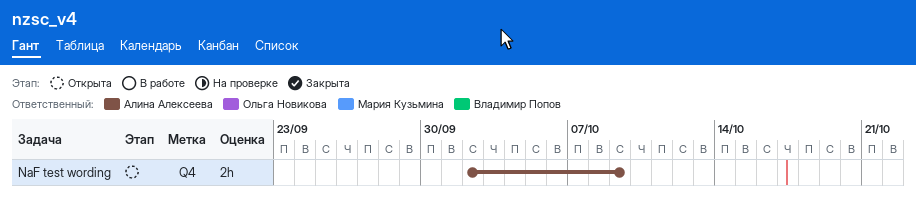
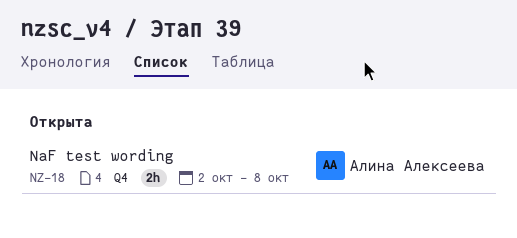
NaF test wording, due: Oct 9 -> Oct 8

